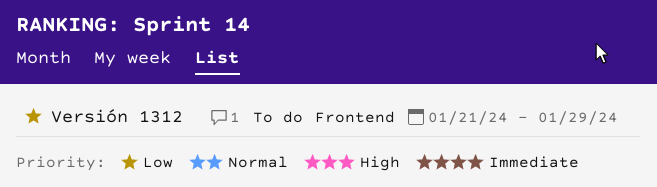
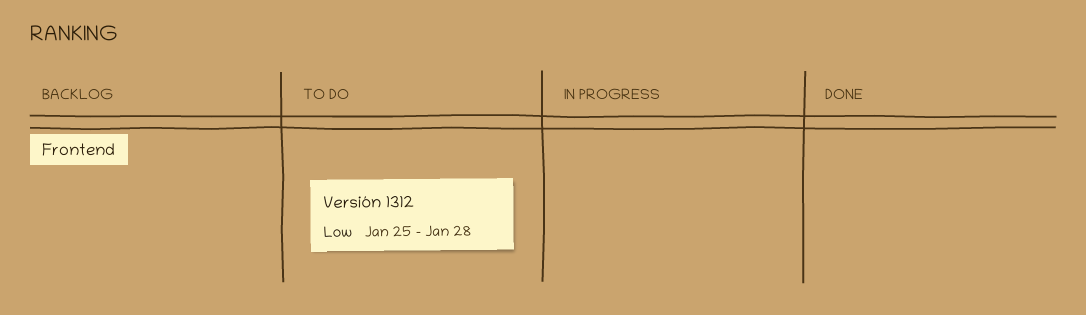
Versión 1312, start: Jan 21 -> Jan 25
Versión 1312, due: Jan 29 -> Jan 28

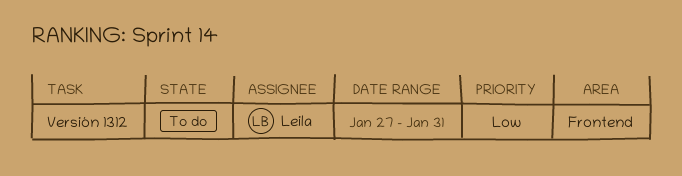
Versión 1312, start: Jan 25 -> Jan 27
Versión 1312, due: Jan 28 -> Jan 31

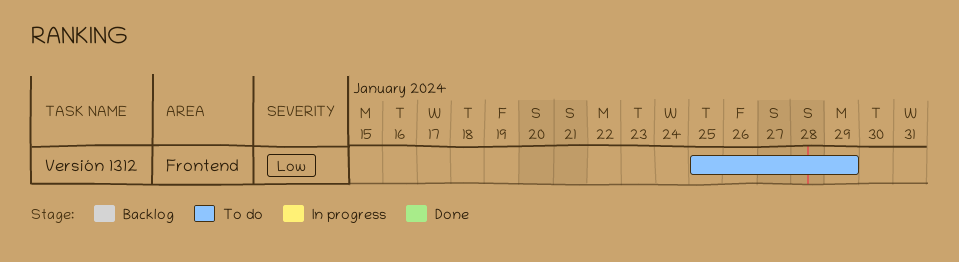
Versión 1312, start: Jan 27 -> Jan 25
Versión 1312, due: Jan 31 -> Jan 29

